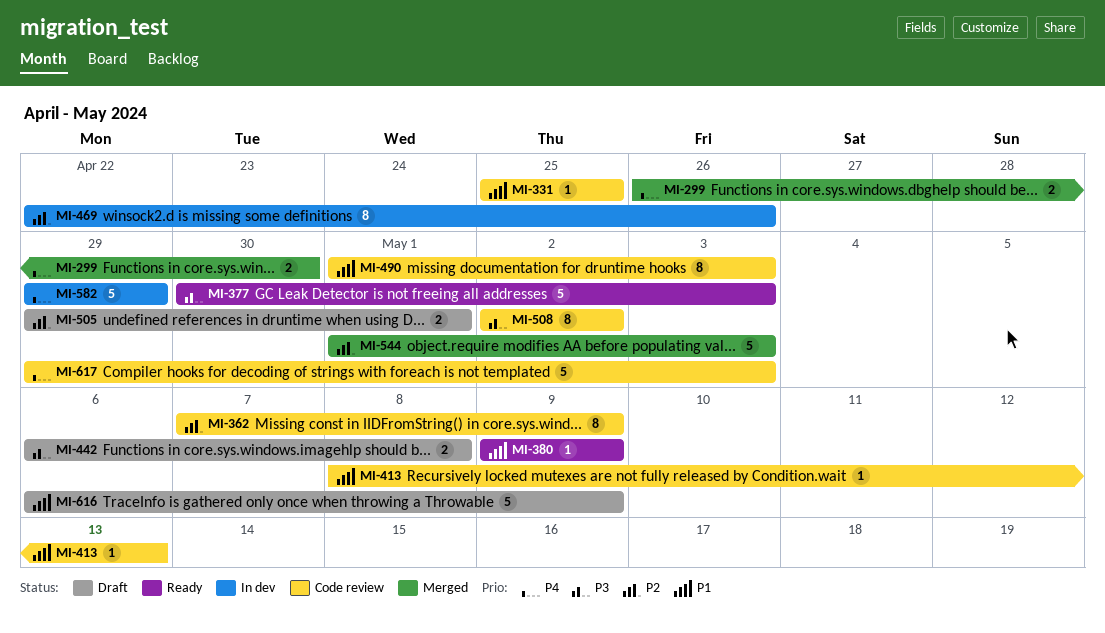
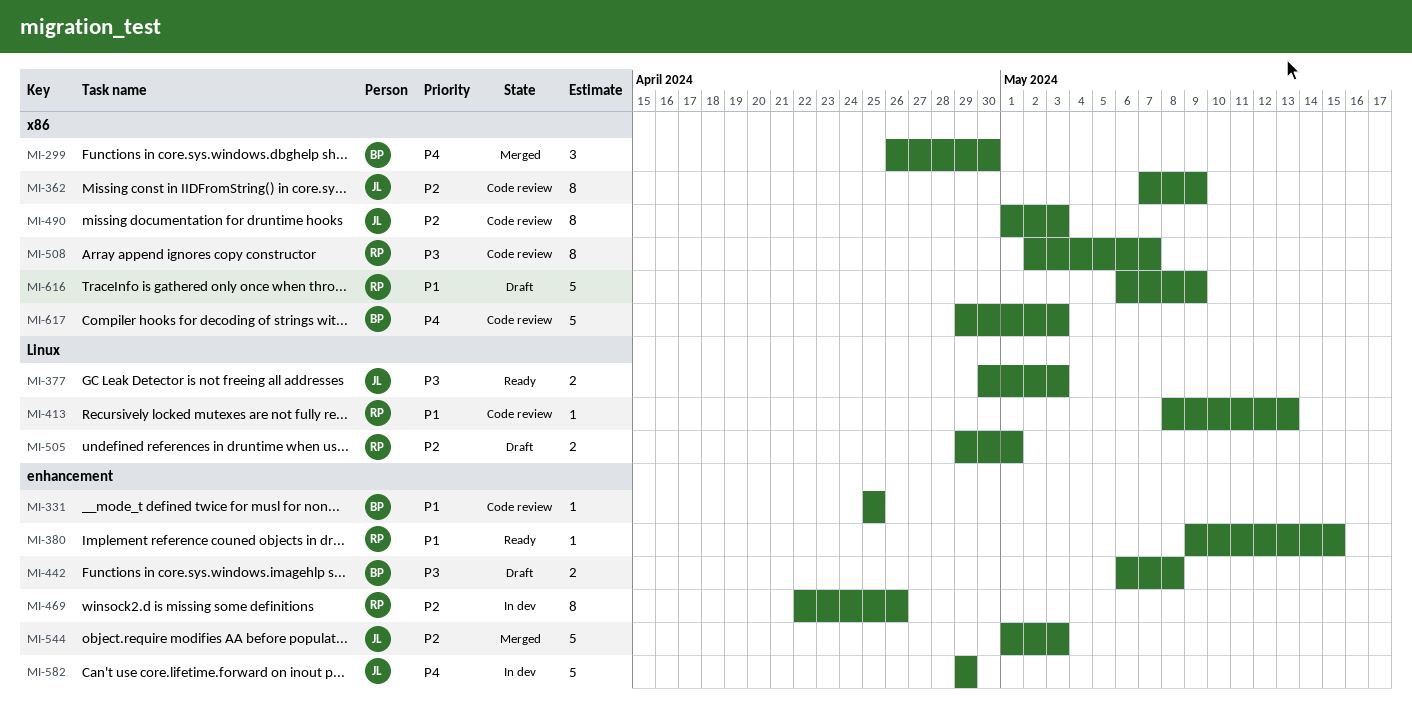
MI-299, estimate: 2 -> 3
MI-377, estimate: 5 -> 2
MI-380, due: May 9 -> May 15
MI-490, priority: P1 -> P2
MI-508, due: May 2 -> May 7

